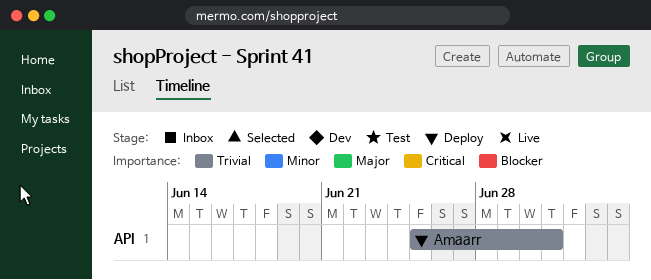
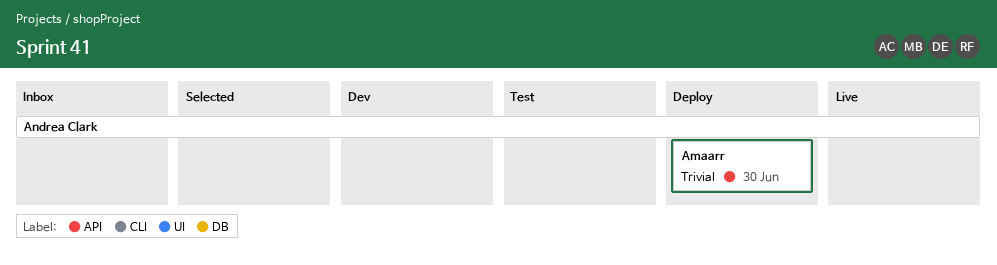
Amaarr, due: Jul 1 -> Jun 30

